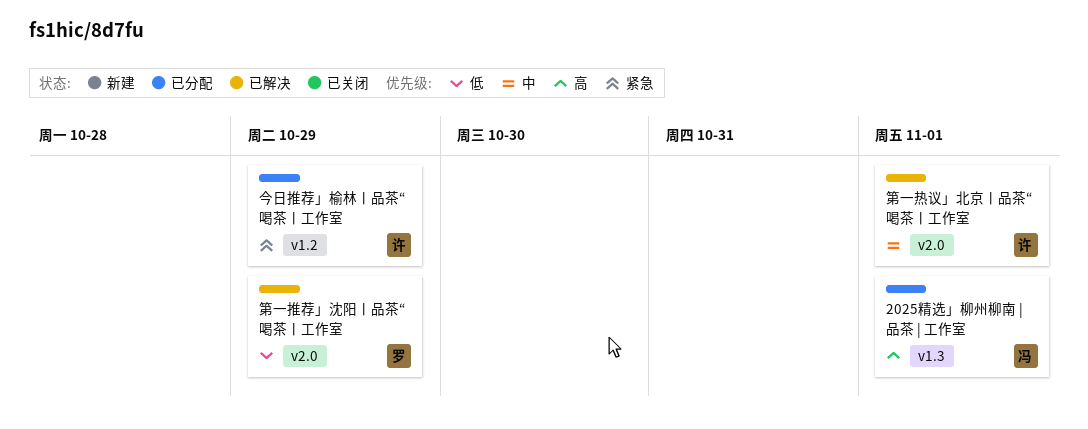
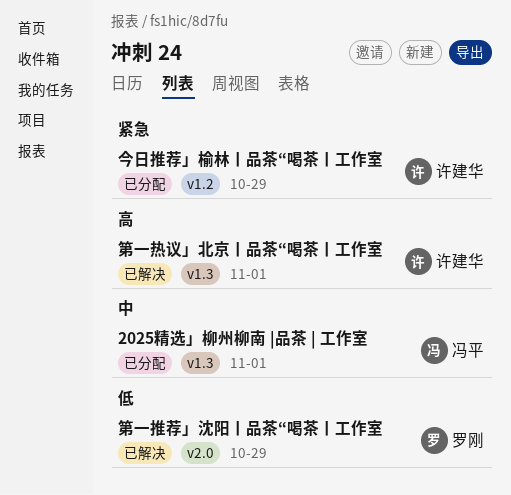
2025精选」柳州柳南 |品茶 | 工作室, priority: 高 -> 中
第一热议」北京丨品茶“喝茶丨工作室, priority: 中 -> 高
第一热议」北京丨品茶“喝茶丨工作室, label: v2.0 -> v1.3

